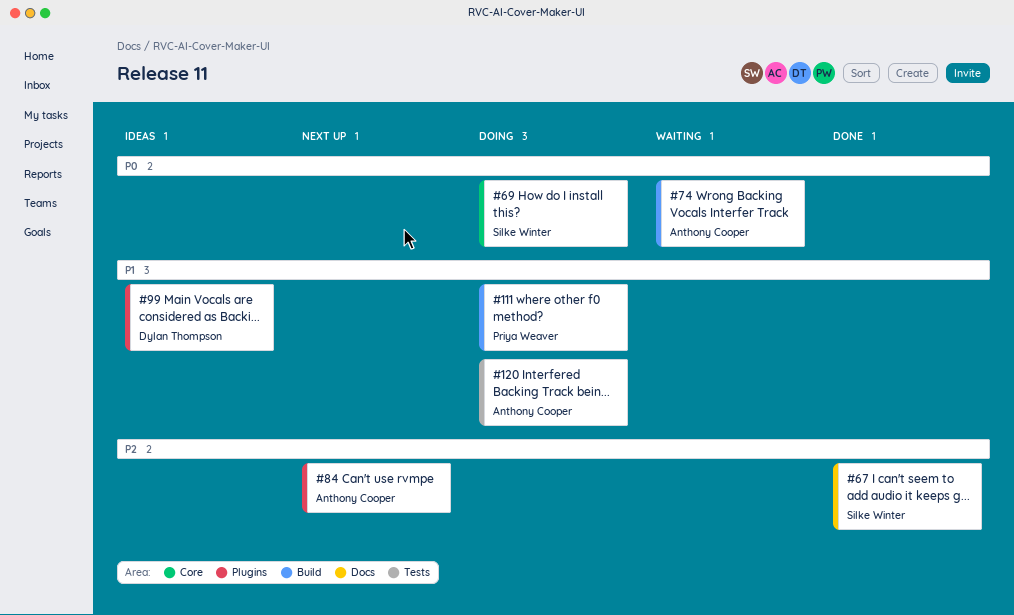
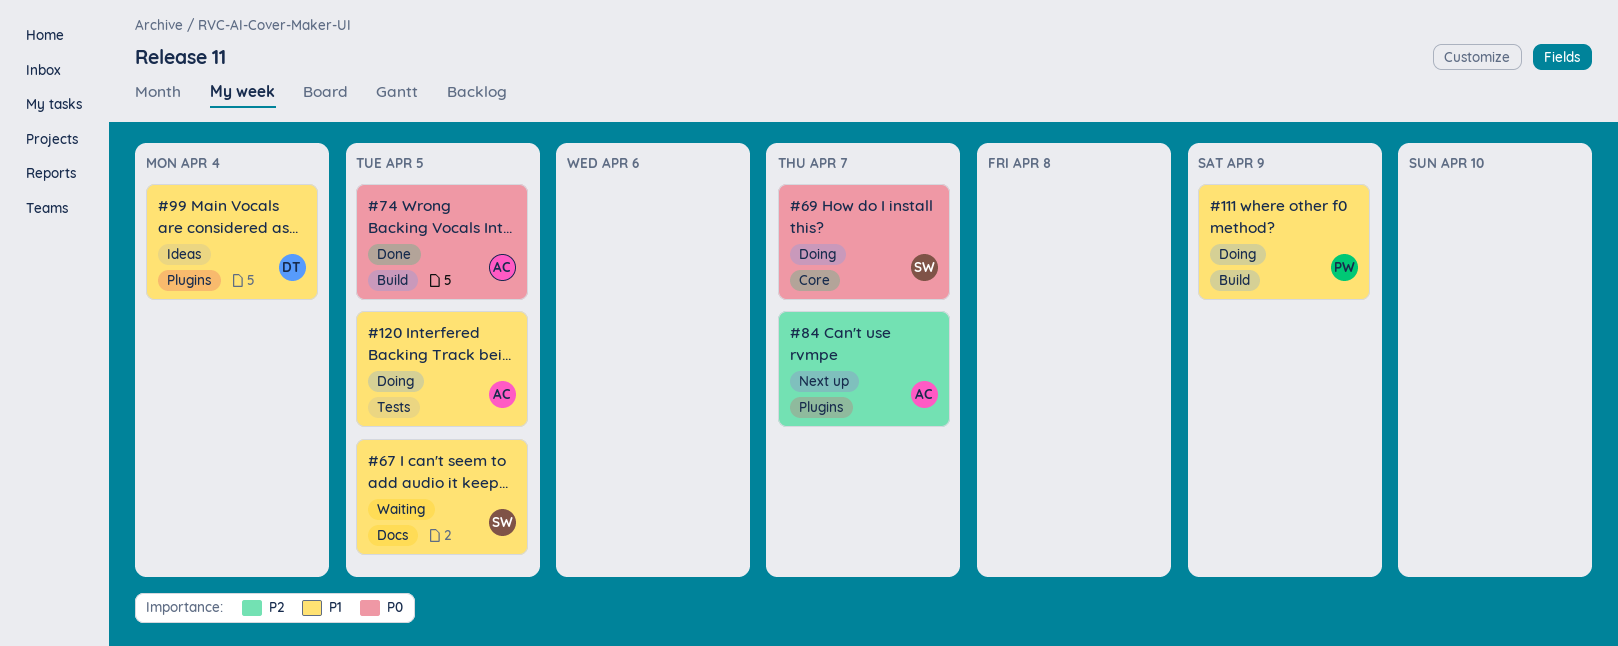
#67, status: Done -> Waiting
#67, priority: P2 -> P1
#74, status: Waiting -> Done

